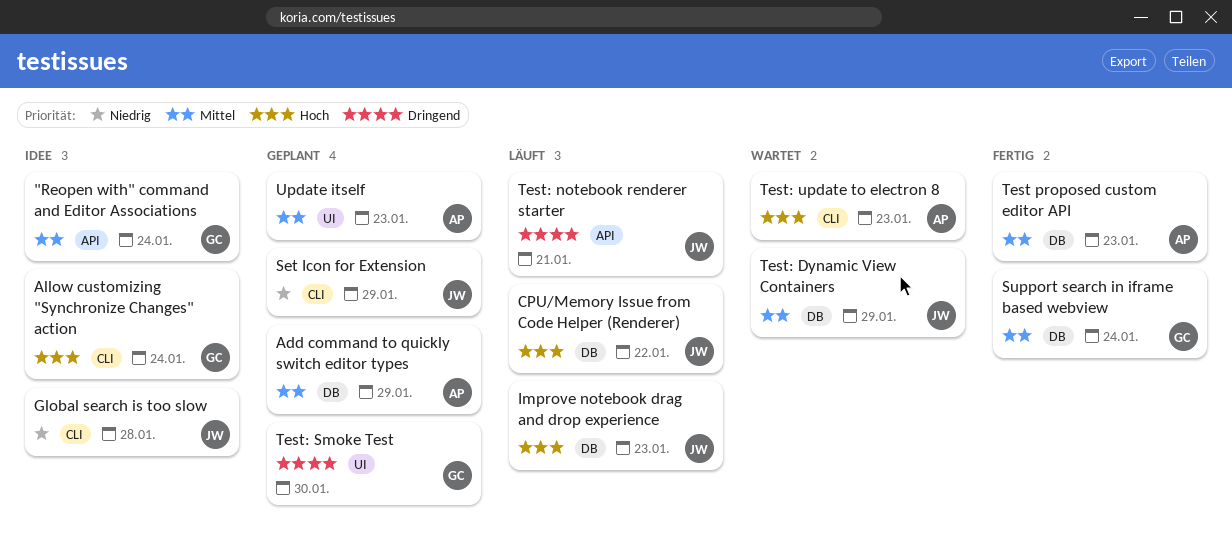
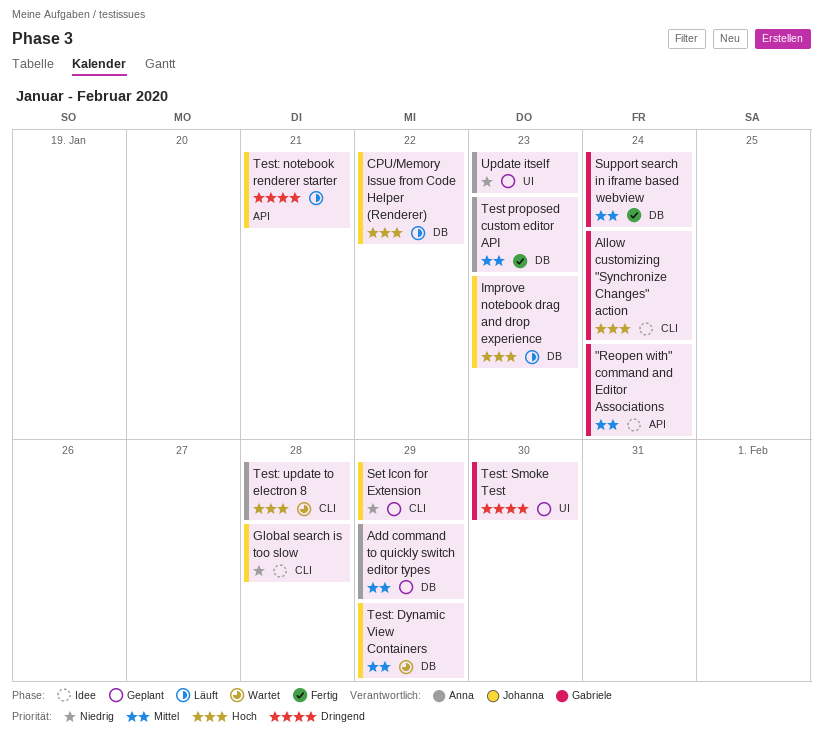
Test: update to electron 8, due: Jan 23 -> Jan 28
Update itself, priority: Mittel -> Niedrig

